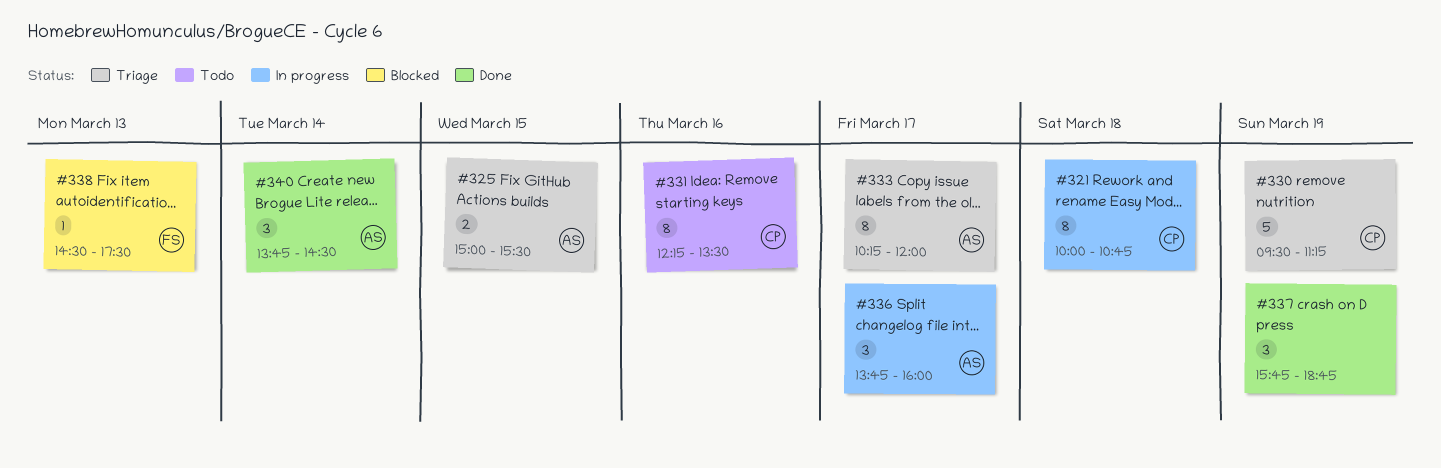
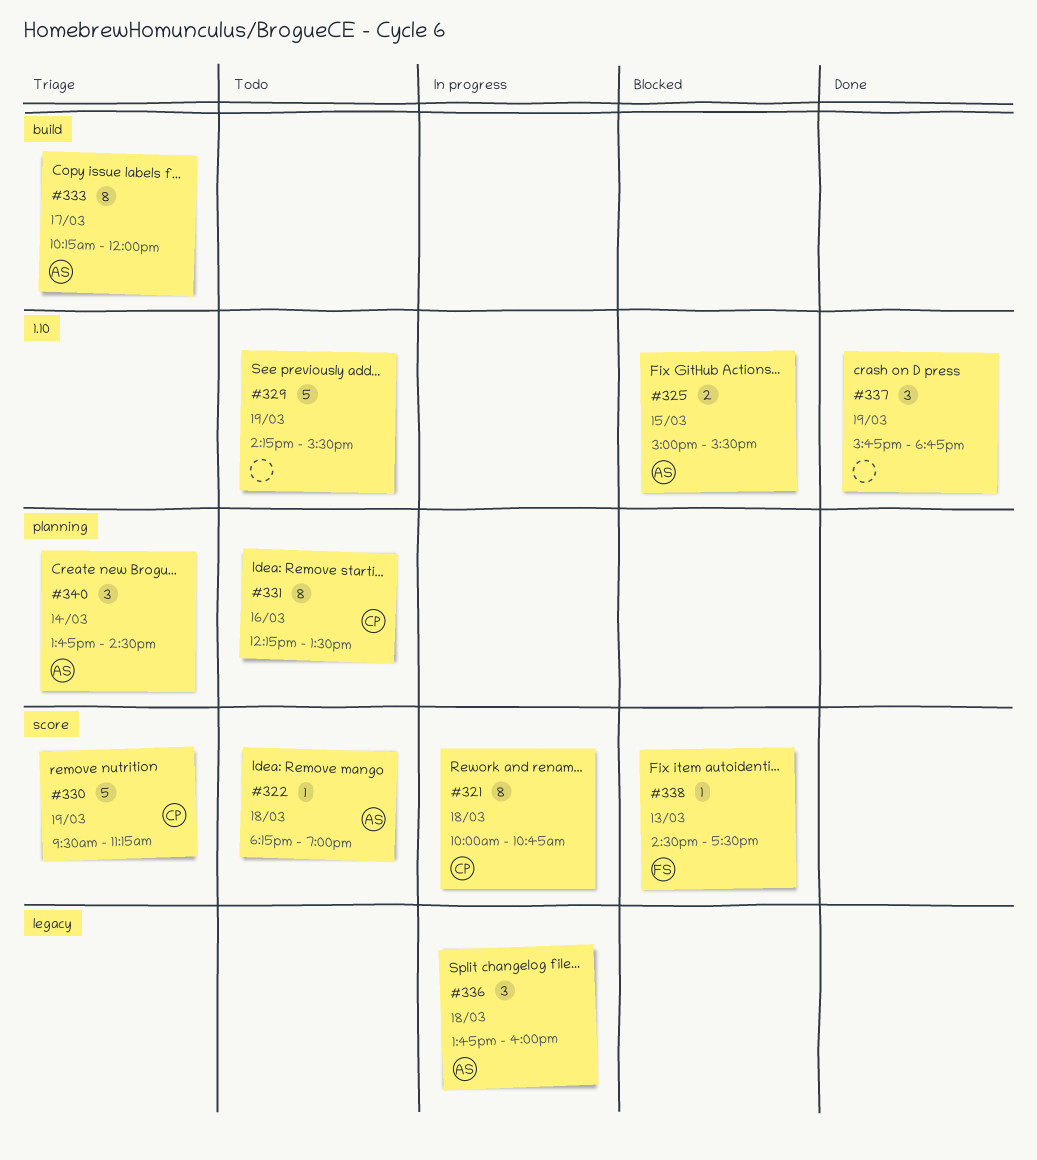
#322: none -> present
#325, status: Triage -> Blocked
#329: none -> present
#336, day: Mar 17 -> Mar 18
#340, status: Done -> Triage

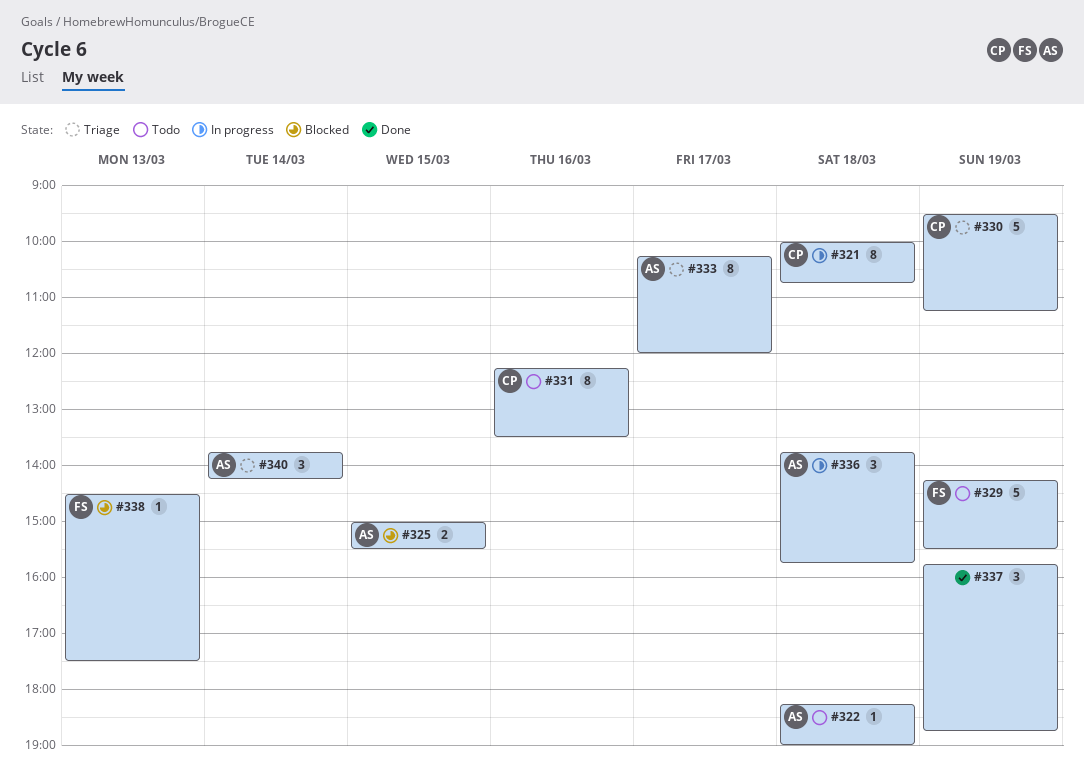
#329, owner: none -> FS
#336, ends: 16:00 -> 15:45
#340, ends: 14:30 -> 14:15

